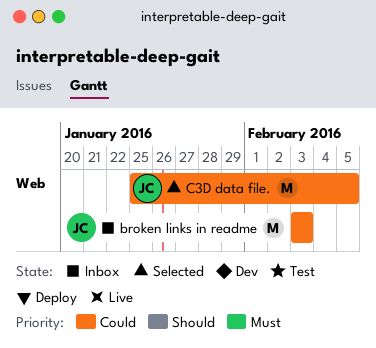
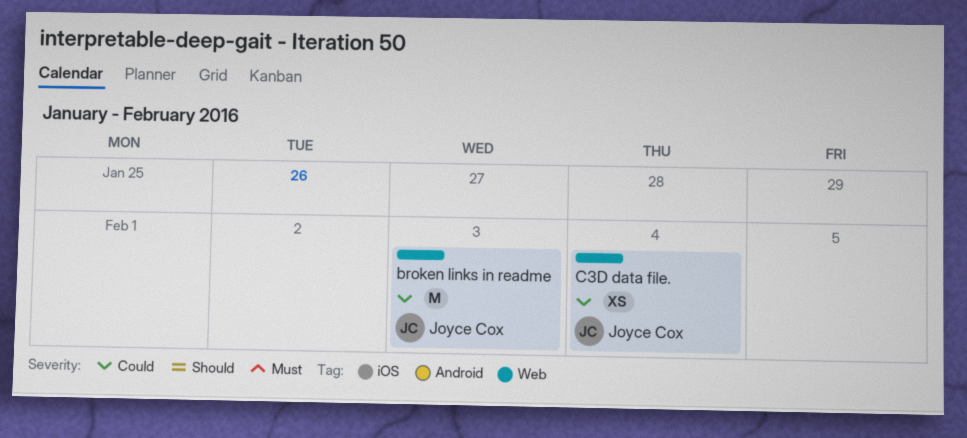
C3D data file., estimate: M -> XS
C3D data file., due: Feb 5 -> Feb 4

